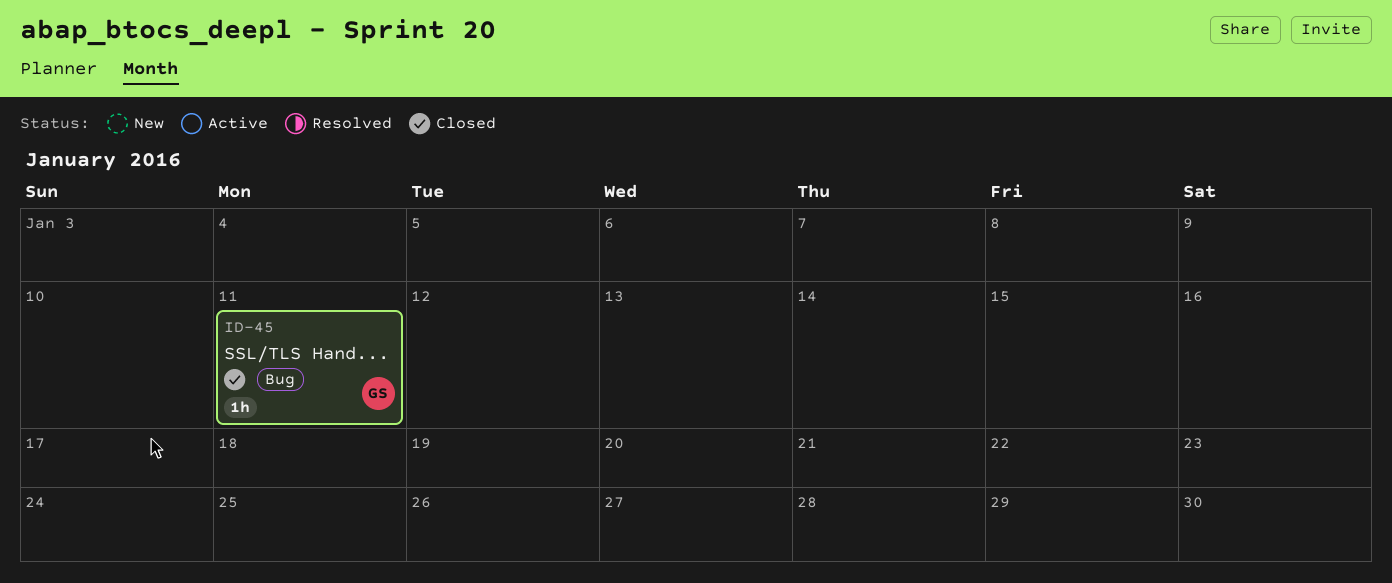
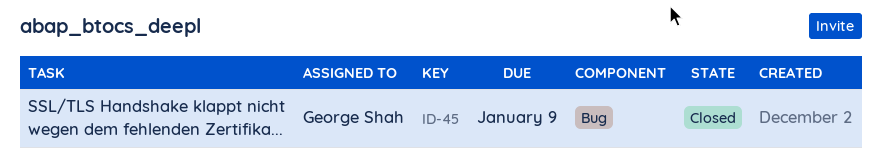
ID-45, due: Jan 11 -> Jan 9

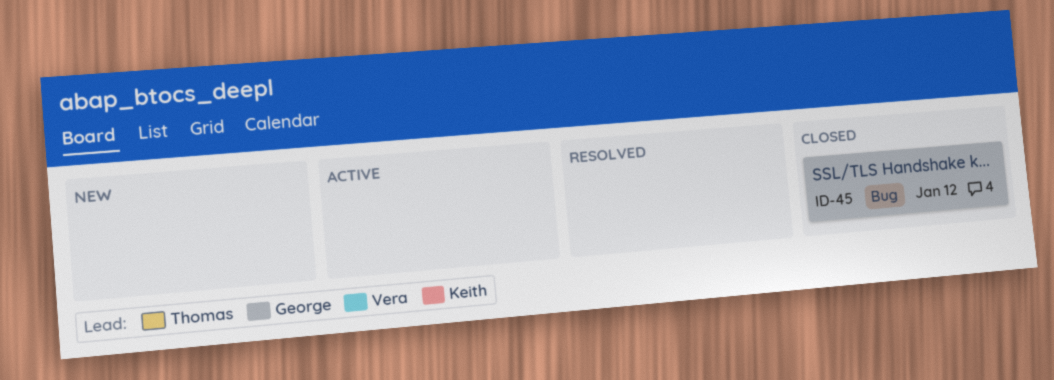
ID-45, due: Jan 9 -> Jan 12

